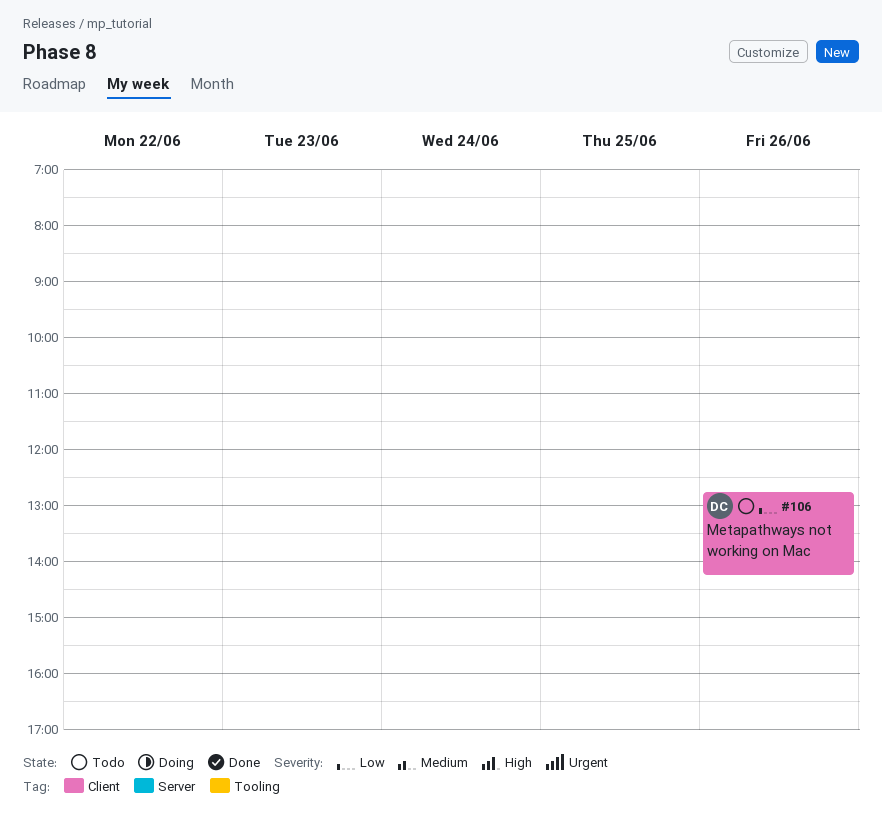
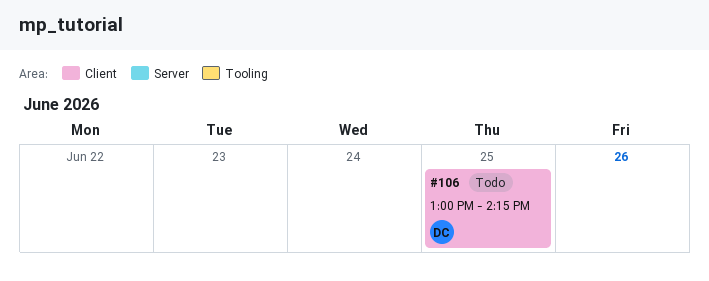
#106, day: Jun 26 -> Jun 25
#106, begins: 12:45 -> 13:00

